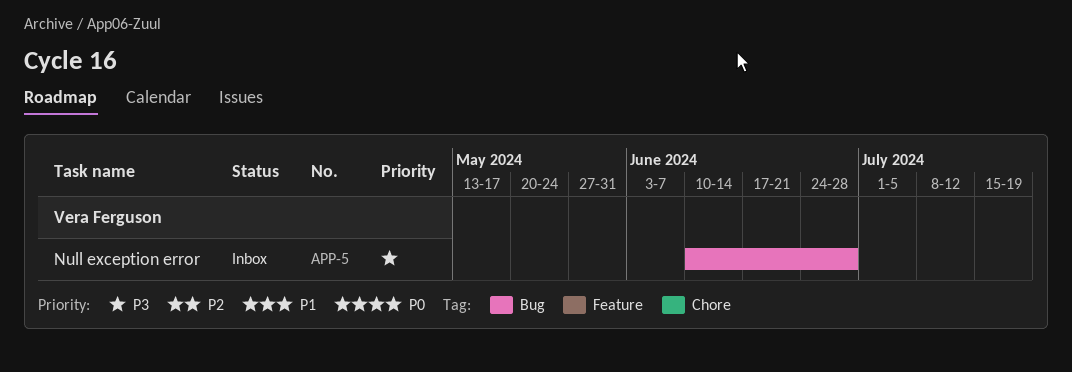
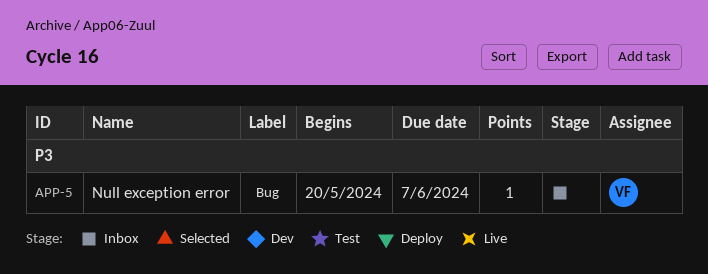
APP-5, start: Jun 10 -> May 20
APP-5, due: Jun 28 -> Jun 7

